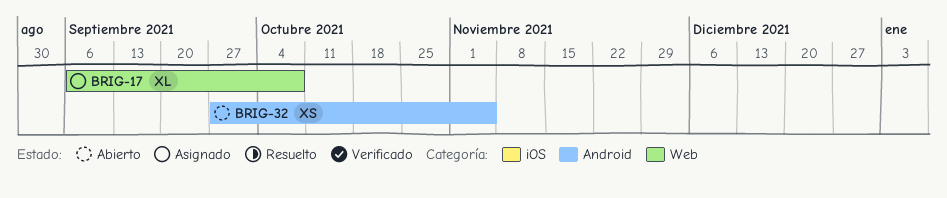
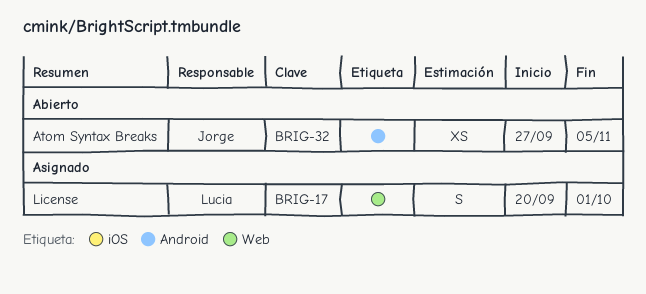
BRIG-17, estimate: XL -> S
BRIG-17, start: Sep 6 -> Sep 20
BRIG-17, due: Oct 8 -> Oct 1

